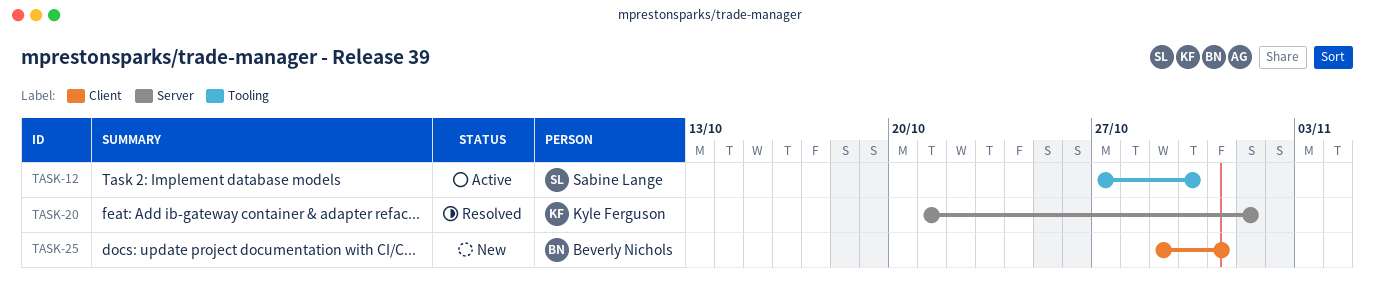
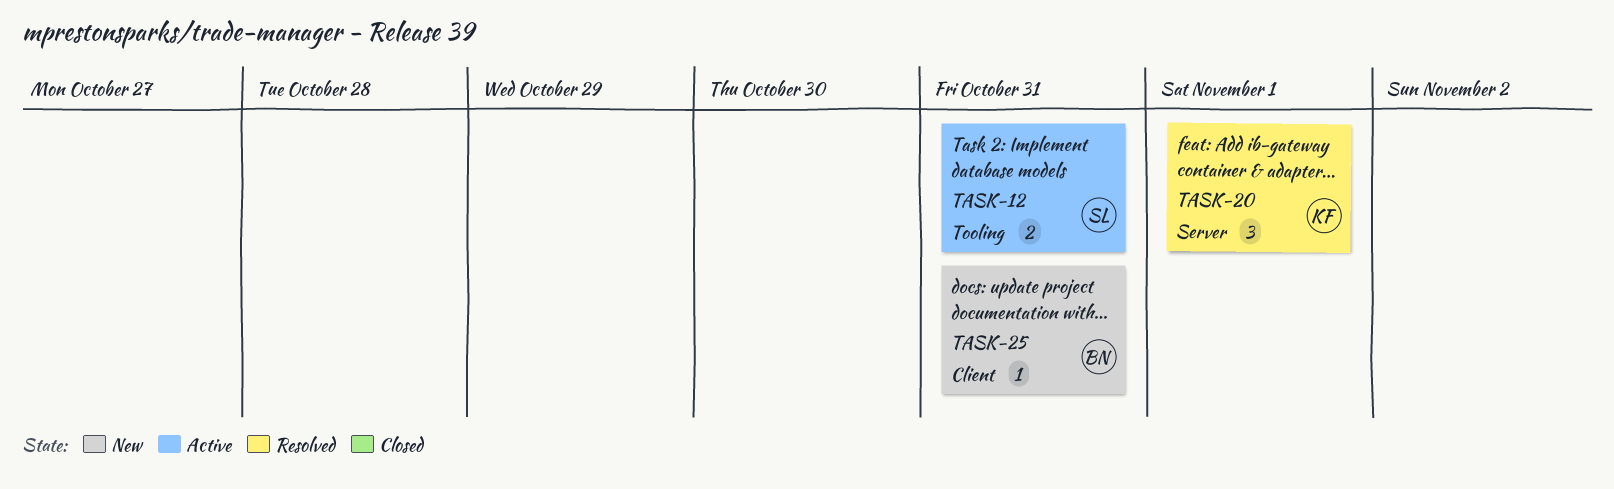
TASK-12, due: Oct 30 -> Oct 31

